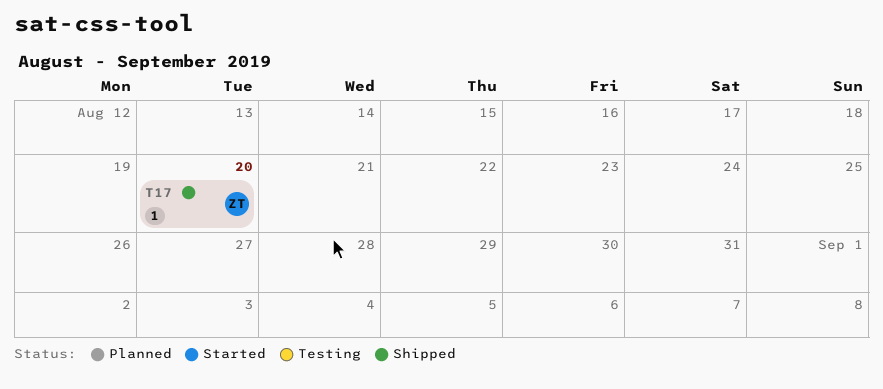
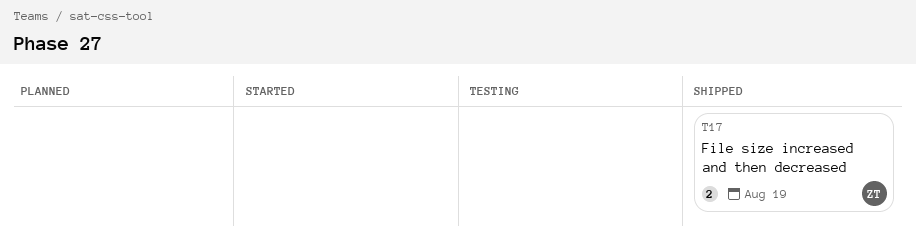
T17, estimate: 1 -> 2
T17, due: Aug 20 -> Aug 19

